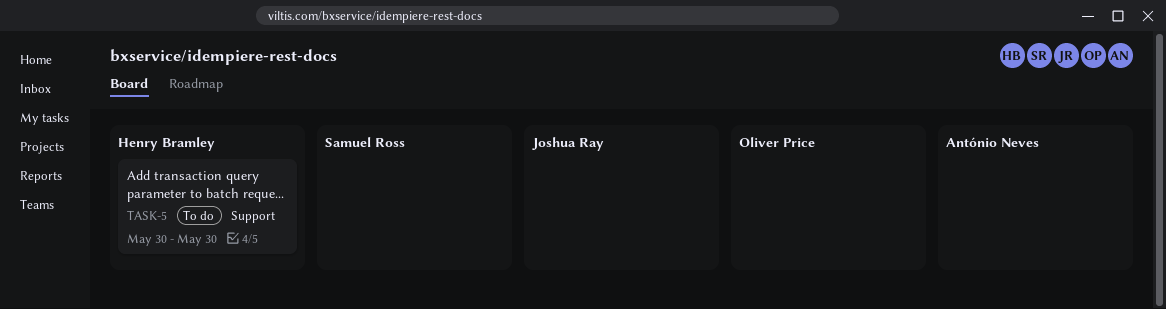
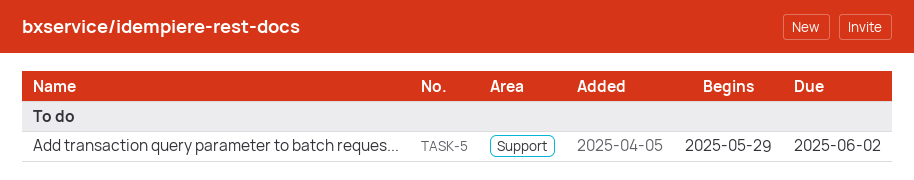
TASK-5, start: May 30 -> May 29
TASK-5, due: May 30 -> Jun 2

